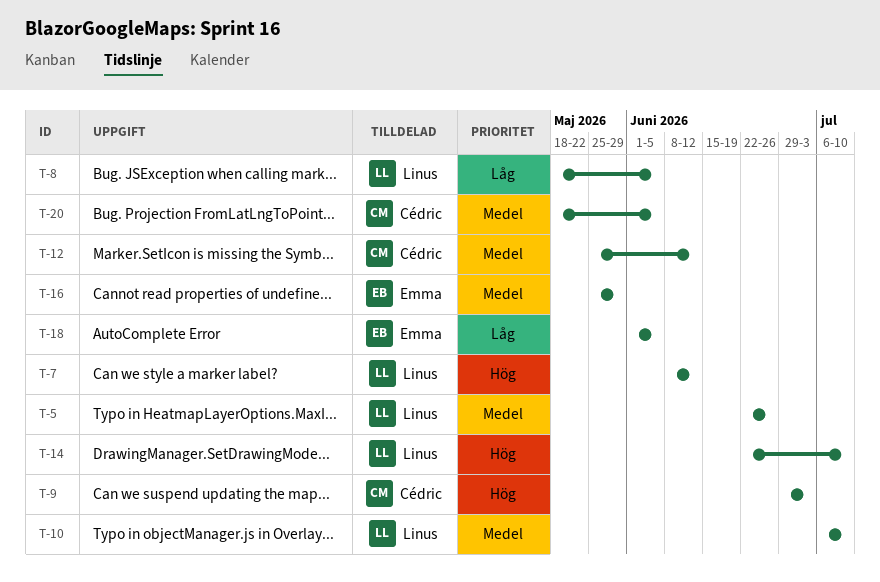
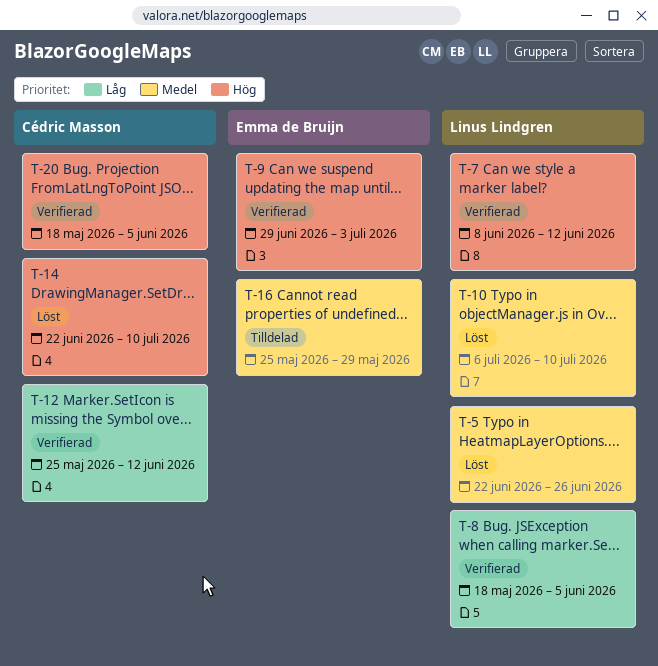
T-9, owner: Cédric Masson -> Emma de Bruijn
T-12, priority: Medel -> Låg
T-14, owner: Linus Lindgren -> Cédric Masson
T-18: present -> none
T-20, priority: Medel -> Hög

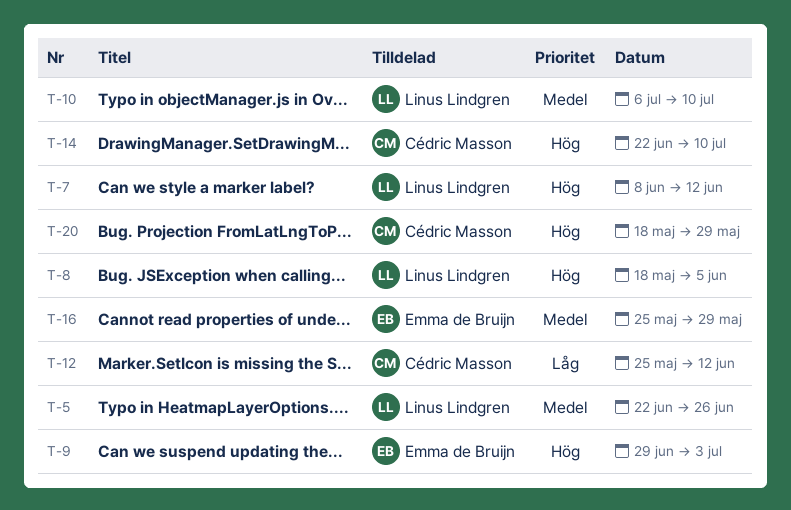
T-8, priority: Låg -> Hög
T-20, due: Jun 5 -> May 29

